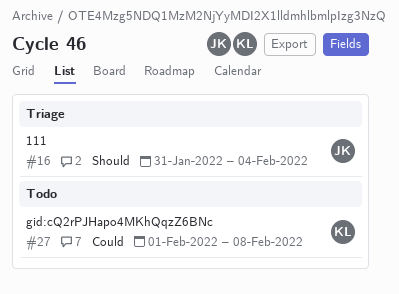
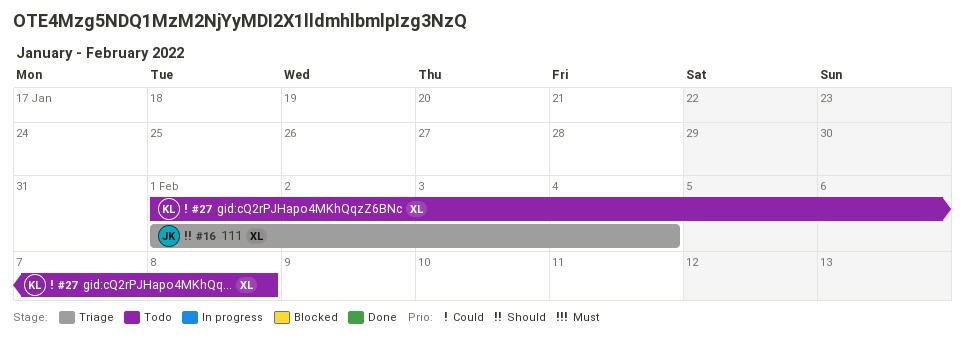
#16, start: Jan 31 -> Feb 1

